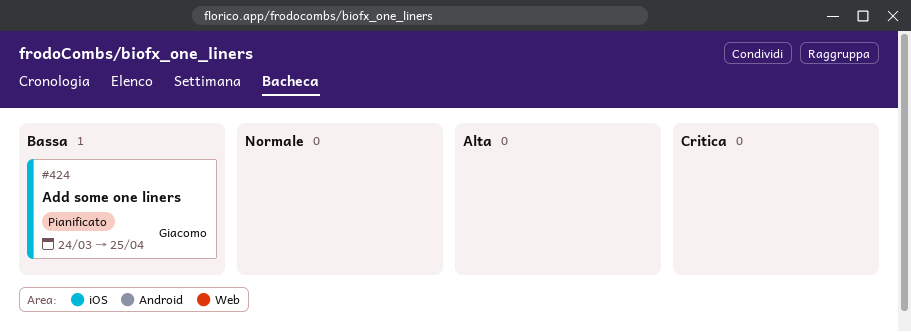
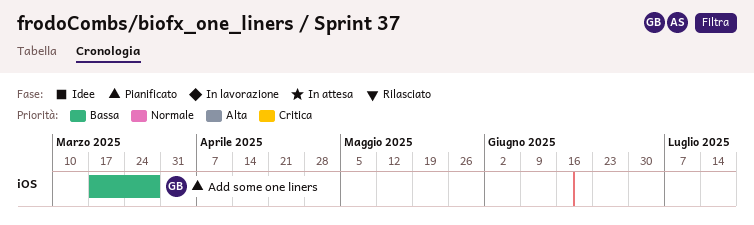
Add some one liners, start: Mar 24 -> Mar 17
Add some one liners, due: Apr 25 -> Mar 28

